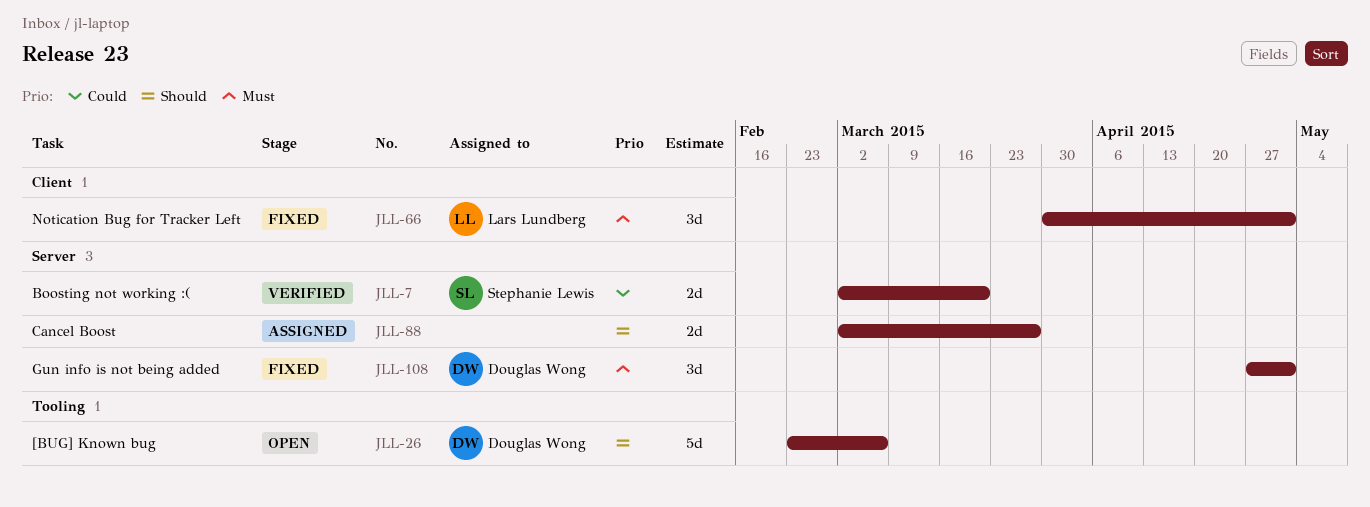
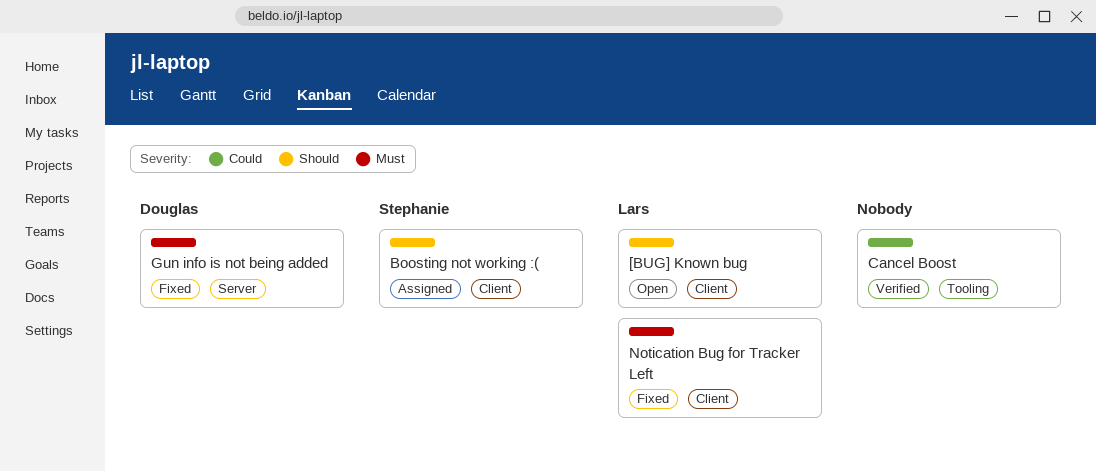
[BUG] Known bug, owner: Douglas Wong -> Lars Lundberg
[BUG] Known bug, label: Tooling -> Client
Boosting not working :(, status: Verified -> Assigned
Boosting not working :(, priority: Could -> Should
Boosting not working :(, label: Server -> Client
Cancel Boost, status: Assigned -> Verified
Cancel Boost, priority: Should -> Could
Cancel Boost, label: Server -> Tooling

